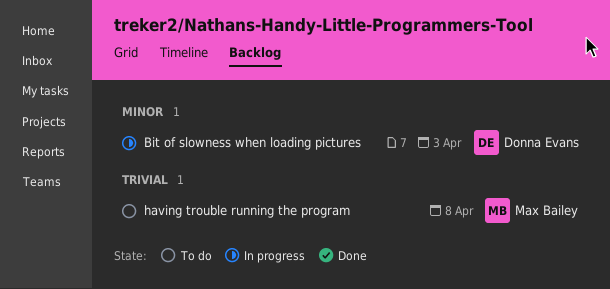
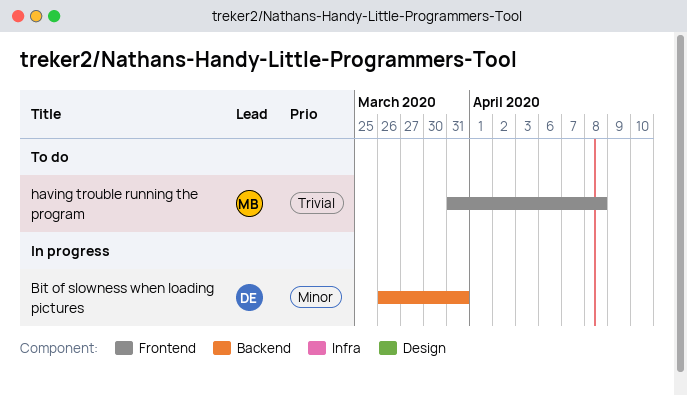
Bit of slowness when loading pictures, due: Apr 3 -> Mar 31

